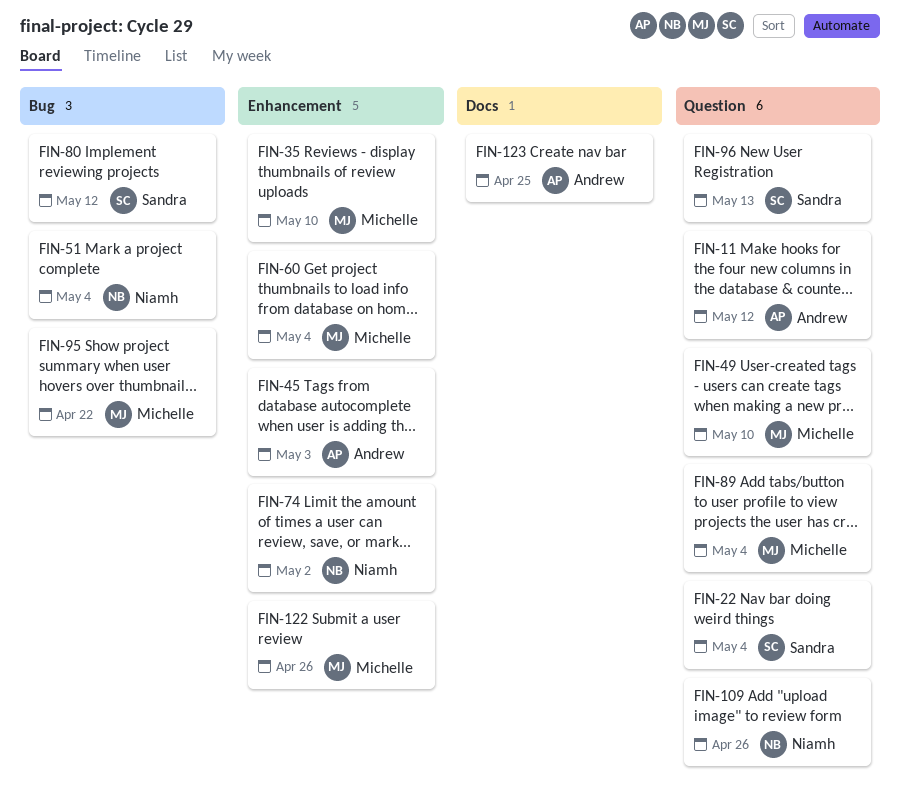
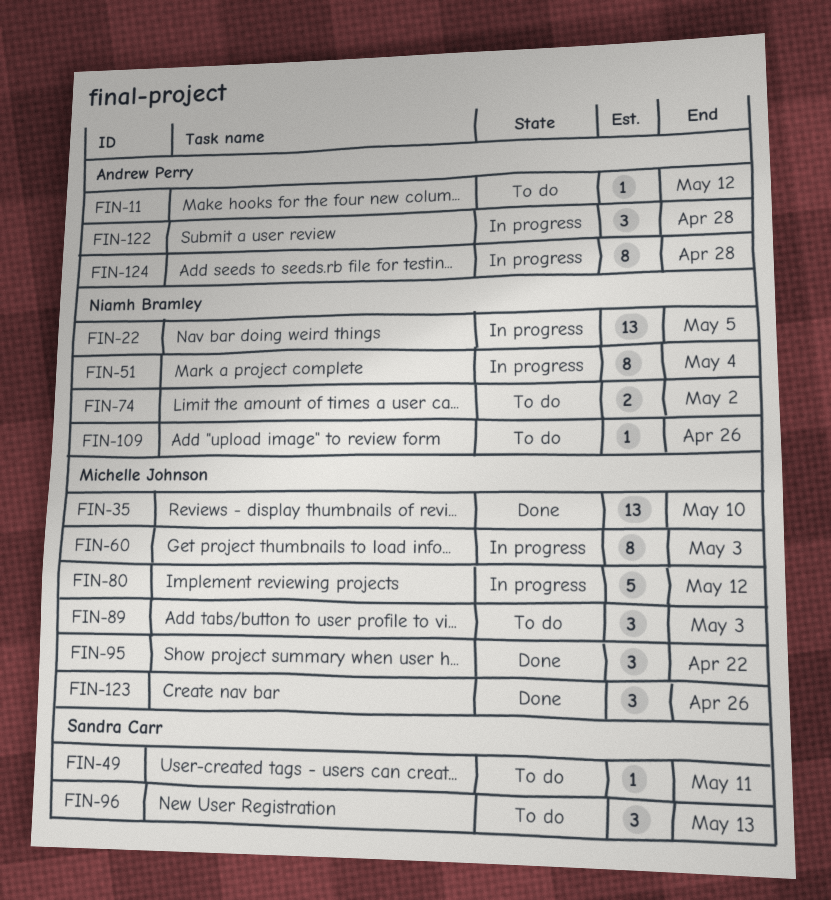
FIN-22, owner: Sandra Carr -> Niamh Bramley
FIN-22, due: May 4 -> May 5
FIN-45: present -> none
FIN-49, owner: Michelle Johnson -> Sandra Carr
FIN-49, due: May 10 -> May 11
FIN-60, due: May 4 -> May 3
FIN-80, owner: Sandra Carr -> Michelle Johnson
FIN-89, due: May 4 -> May 3
FIN-122, owner: Michelle Johnson -> Andrew Perry
FIN-122, due: Apr 26 -> Apr 28
FIN-123, owner: Andrew Perry -> Michelle Johnson
FIN-123, due: Apr 25 -> Apr 26
FIN-124: none -> present

